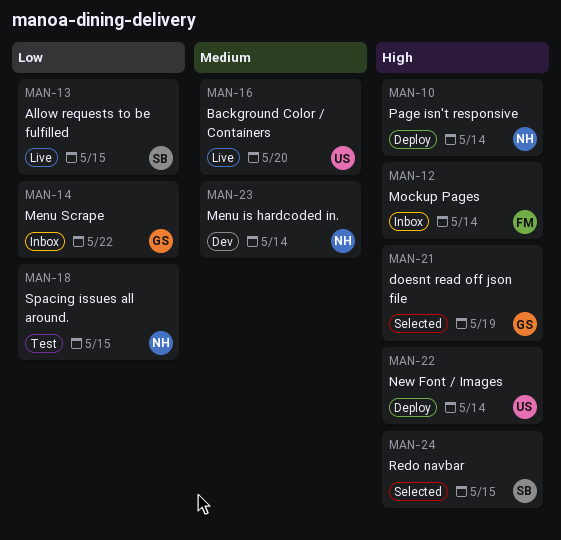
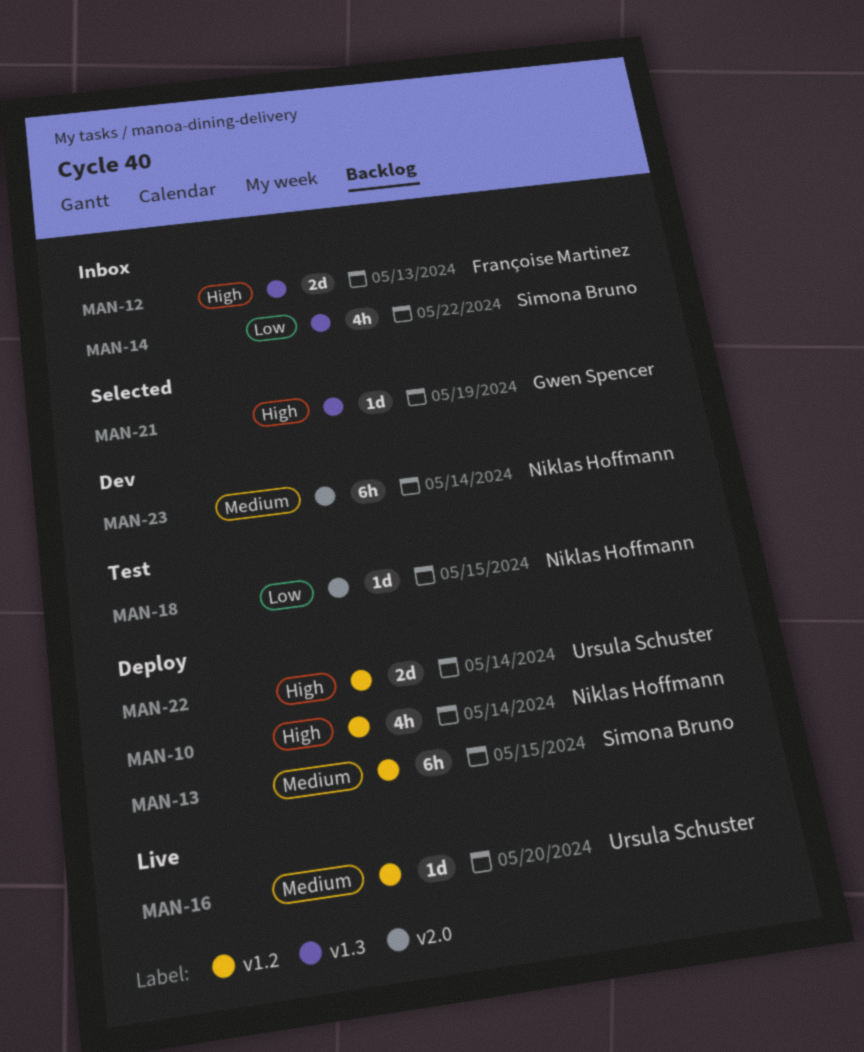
MAN-12, due: May 14 -> May 13
MAN-13, status: Live -> Deploy
MAN-13, priority: Low -> Medium
MAN-14, owner: Gwen Spencer -> Simona Bruno
MAN-24: present -> none

